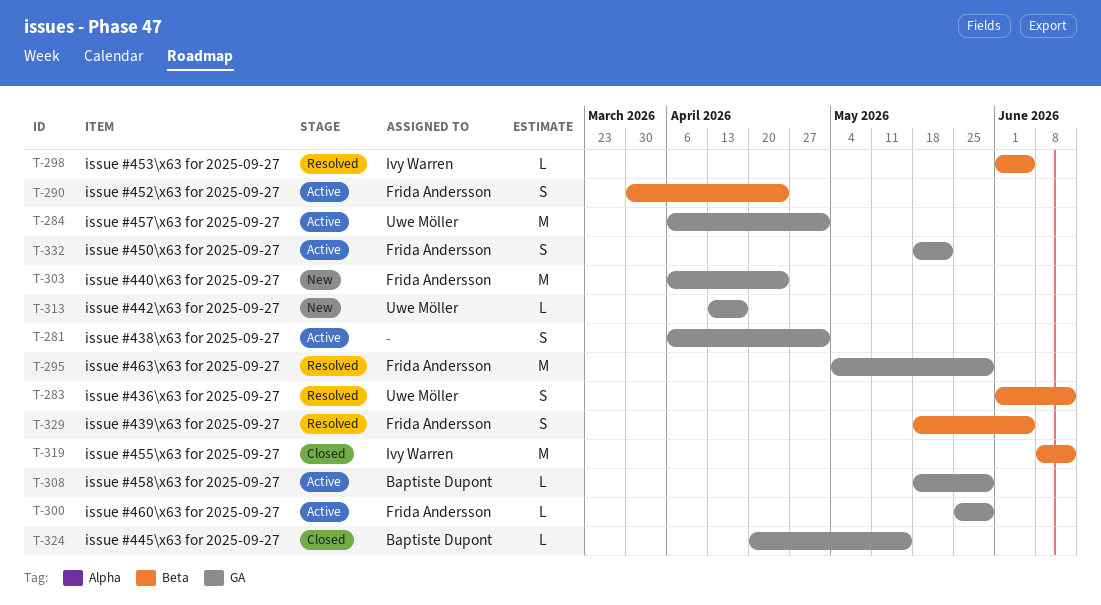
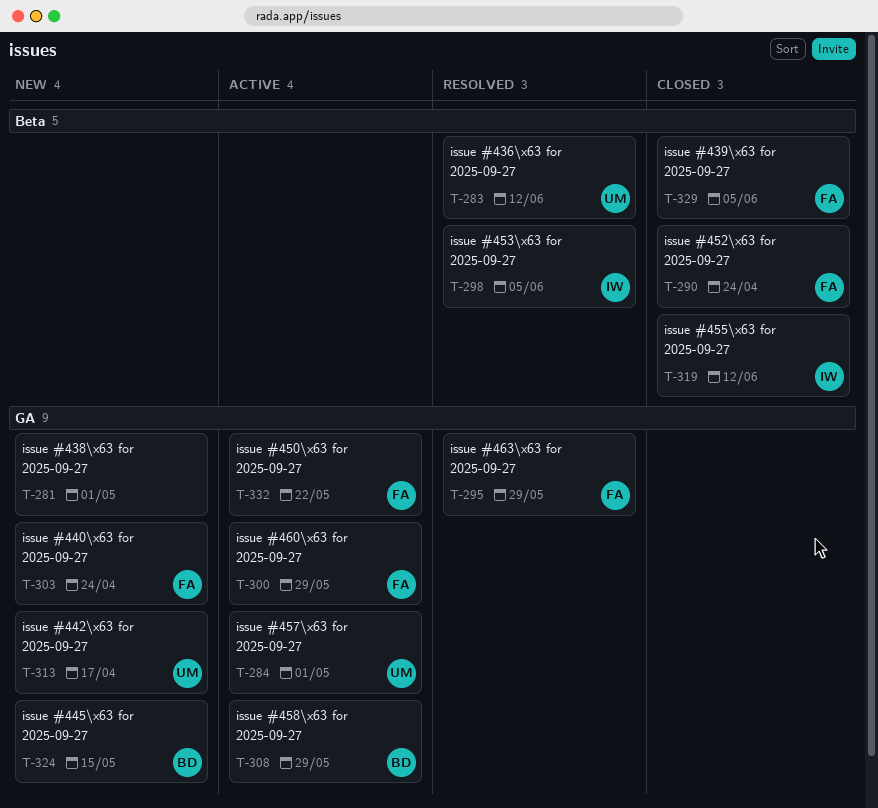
T-281, status: Active -> New
T-290, status: Active -> Closed
T-324, status: Closed -> New
T-329, status: Resolved -> Closed

